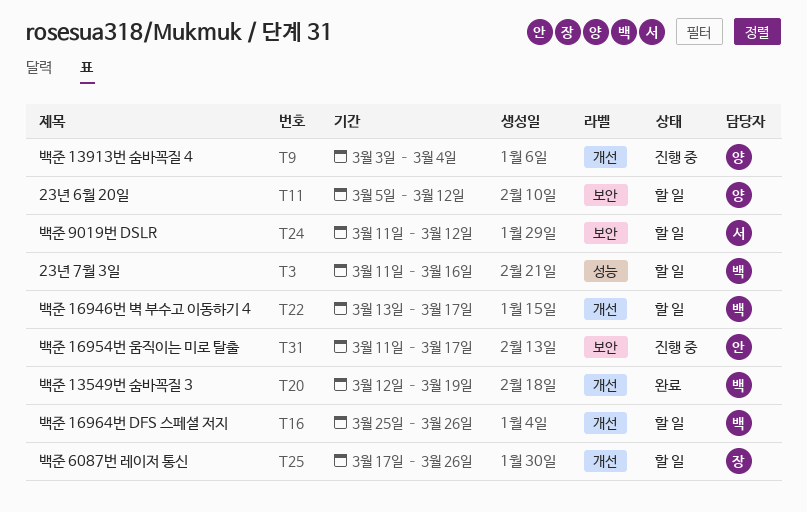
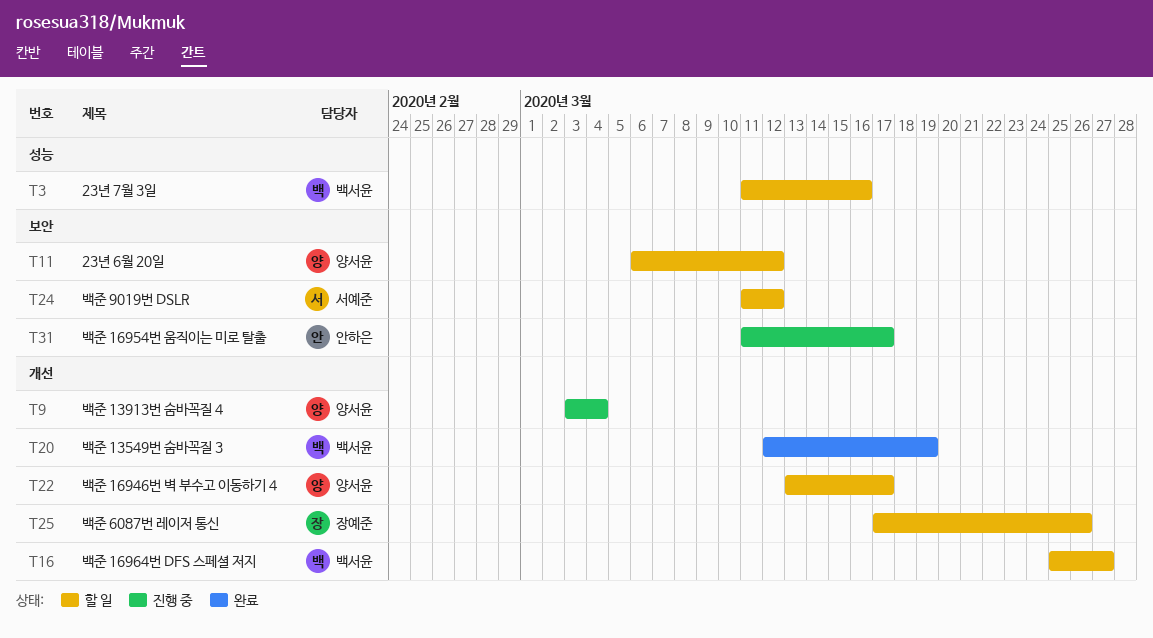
T11, start: Mar 5 -> Mar 6
T16, due: Mar 26 -> Mar 27
T22, owner: 백서윤 -> 양서윤

